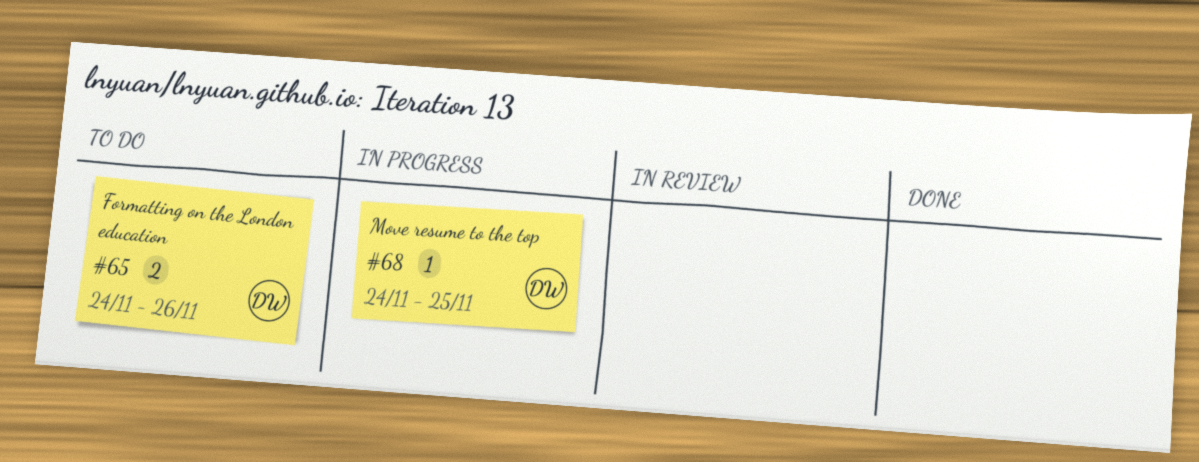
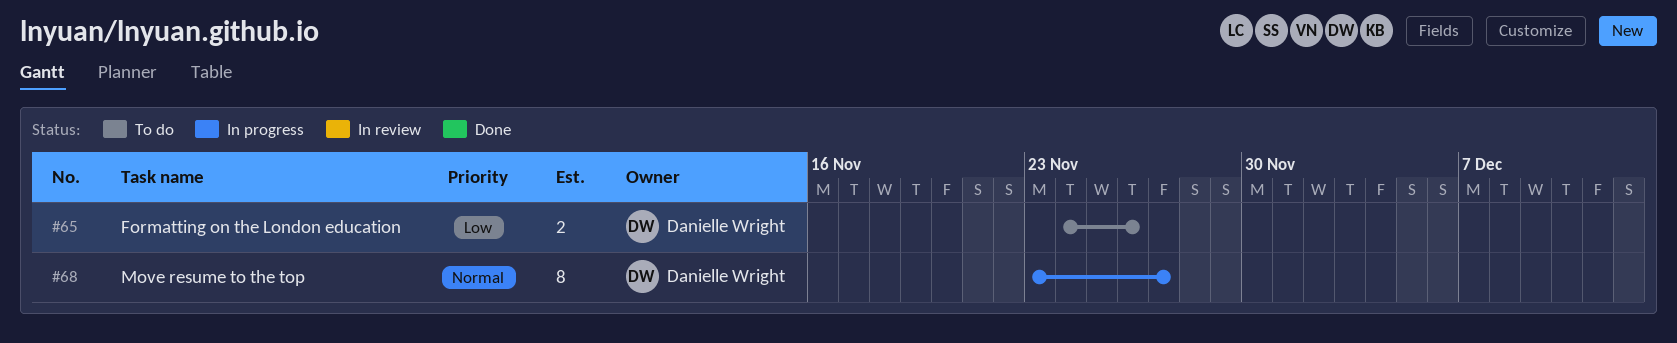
#68, estimate: 1 -> 8
#68, start: Nov 24 -> Nov 23
#68, due: Nov 25 -> Nov 27

